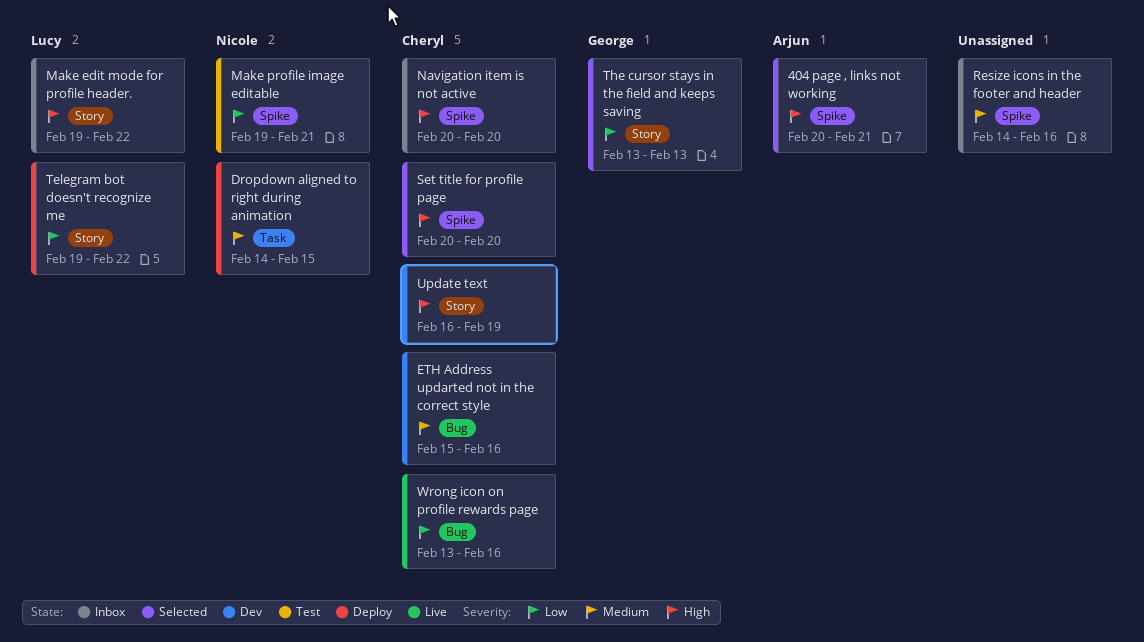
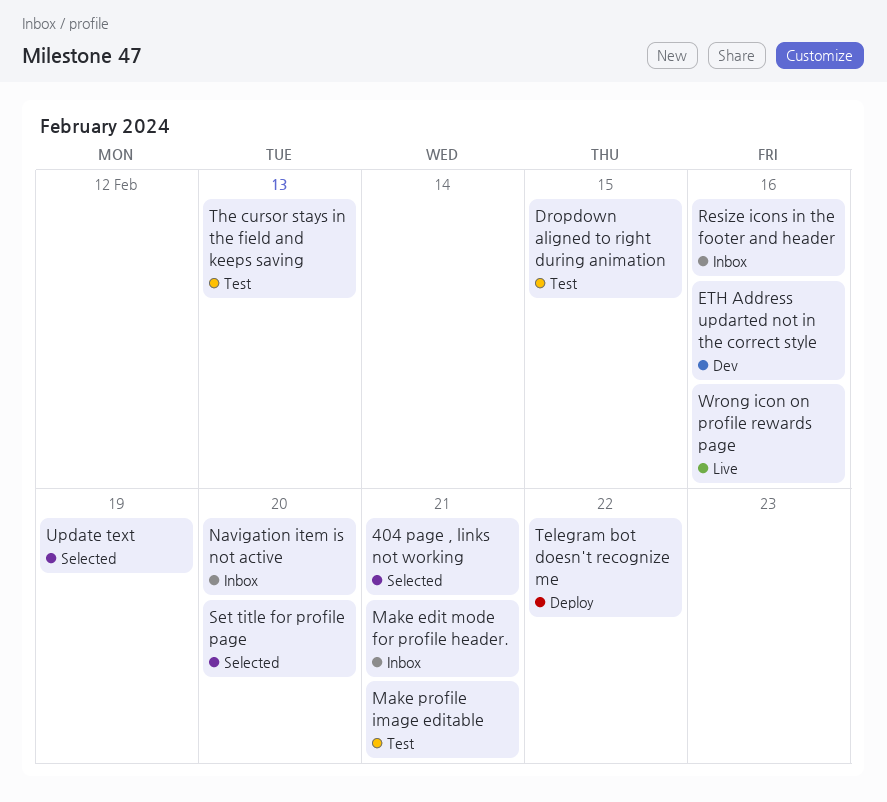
Dropdown aligned to right during animation, status: Deploy -> Test
Make edit mode for profile header., due: Feb 22 -> Feb 21
The cursor stays in the field and keeps saving, status: Selected -> Test
Update text, status: Dev -> Selected

